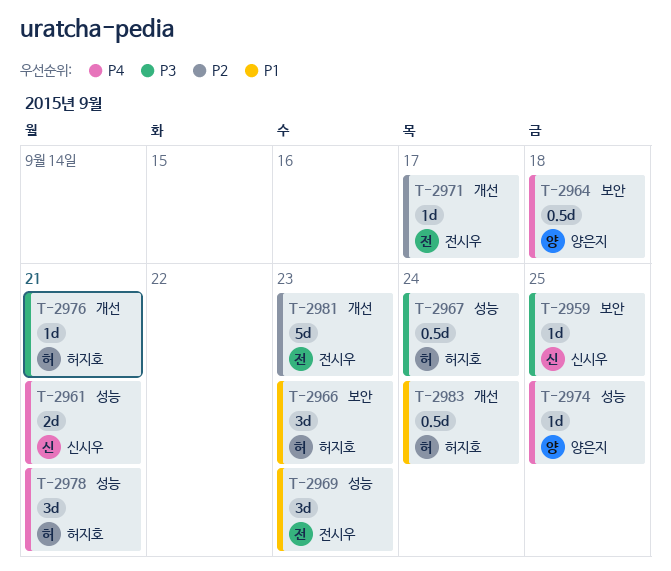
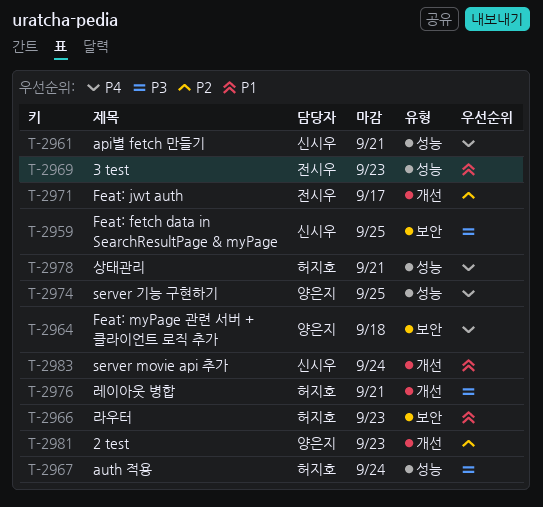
T-2981, owner: 전시우 -> 양은지
T-2983, owner: 허지호 -> 신시우

